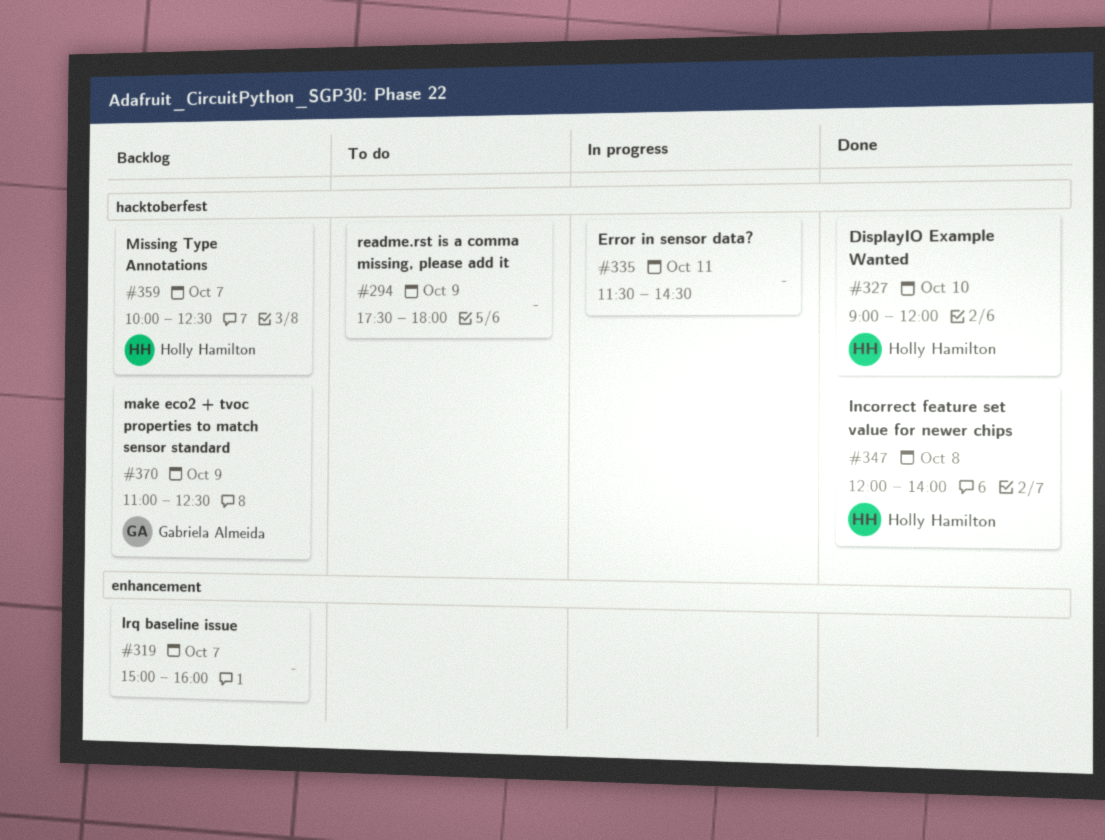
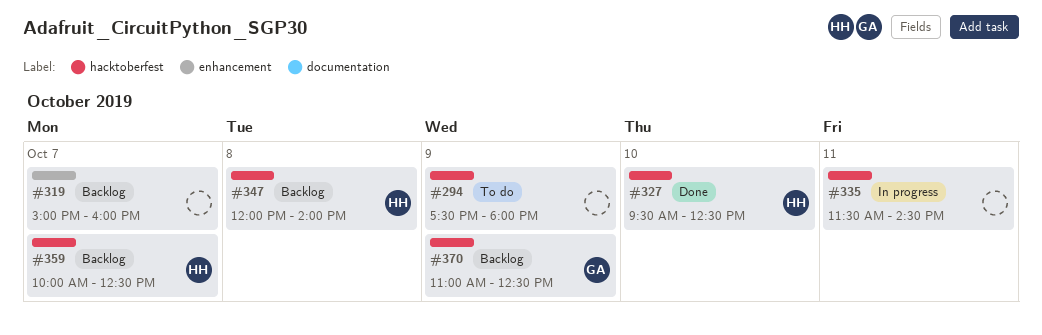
#327, begins: 09:00 -> 09:30
#327, ends: 12:00 -> 12:30
#347, status: Done -> Backlog

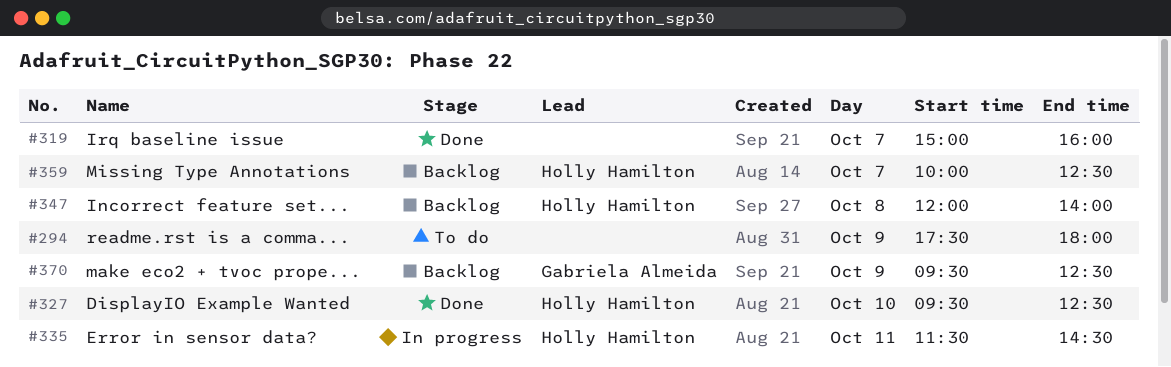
#319, status: Backlog -> Done
#335, owner: none -> Holly Hamilton
#370, begins: 11:00 -> 09:30

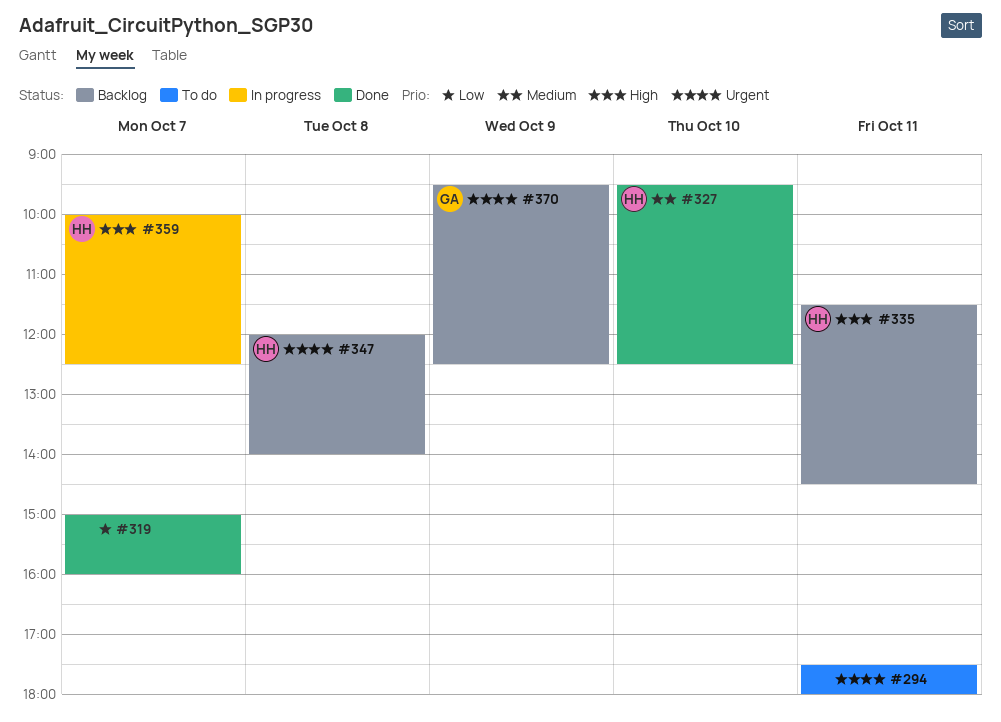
#294, day: Oct 9 -> Oct 11
#335, status: In progress -> Backlog
#359, status: Backlog -> In progress

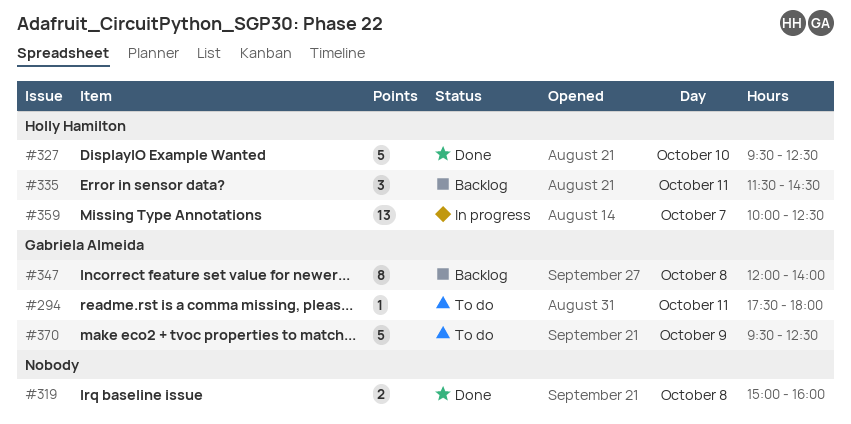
#294, owner: none -> Gabriela Almeida
#319, day: Oct 7 -> Oct 8
#347, owner: Holly Hamilton -> Gabriela Almeida
#370, status: Backlog -> To do

